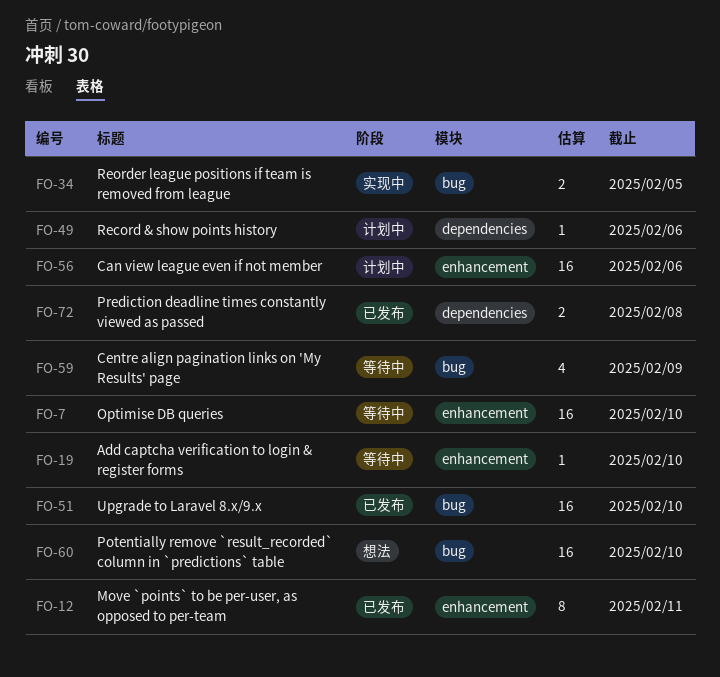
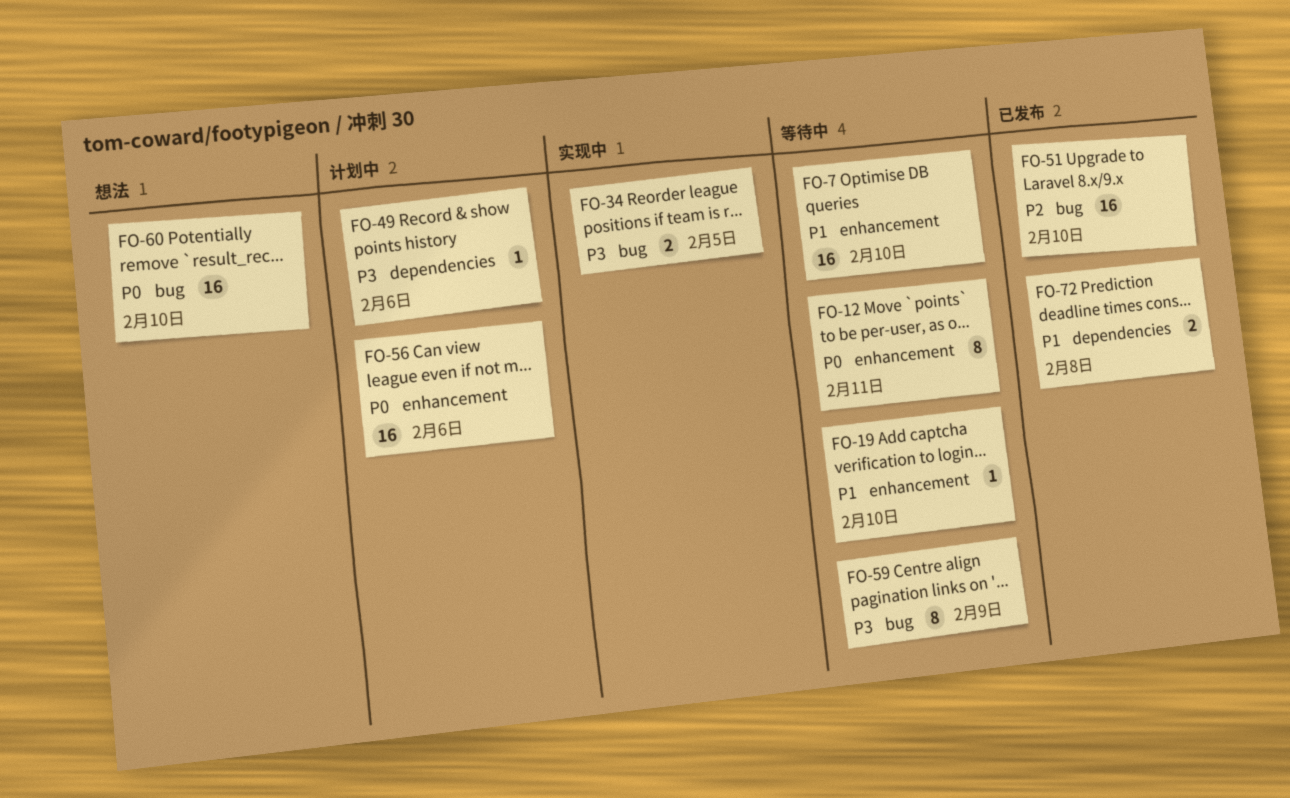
FO-12, status: 已发布 -> 等待中
FO-59, estimate: 4 -> 8

